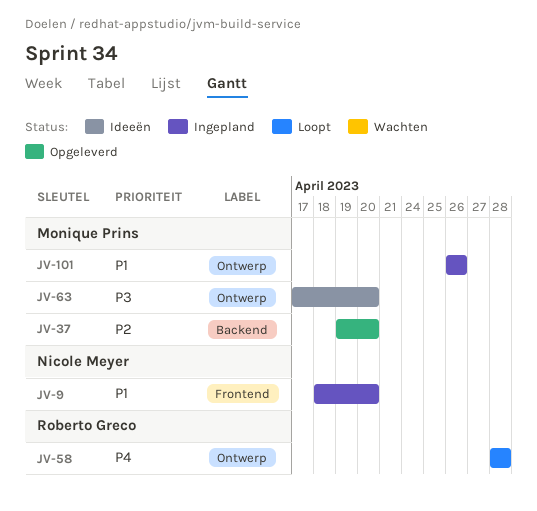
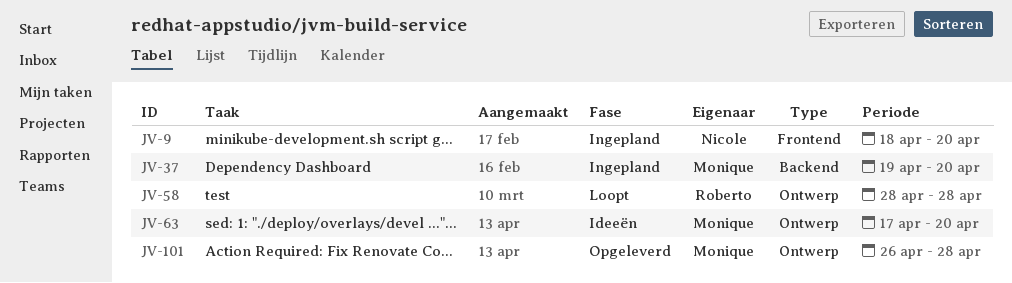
JV-37, status: Opgeleverd -> Ingepland
JV-101, status: Ingepland -> Opgeleverd
JV-101, due: Apr 26 -> Apr 28

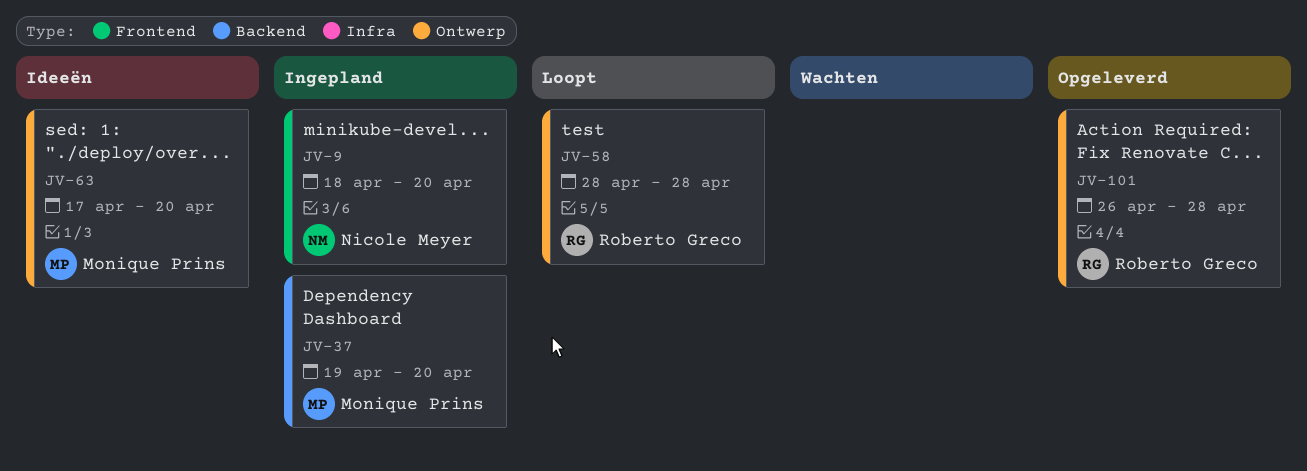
JV-101, owner: Monique Prins -> Roberto Greco

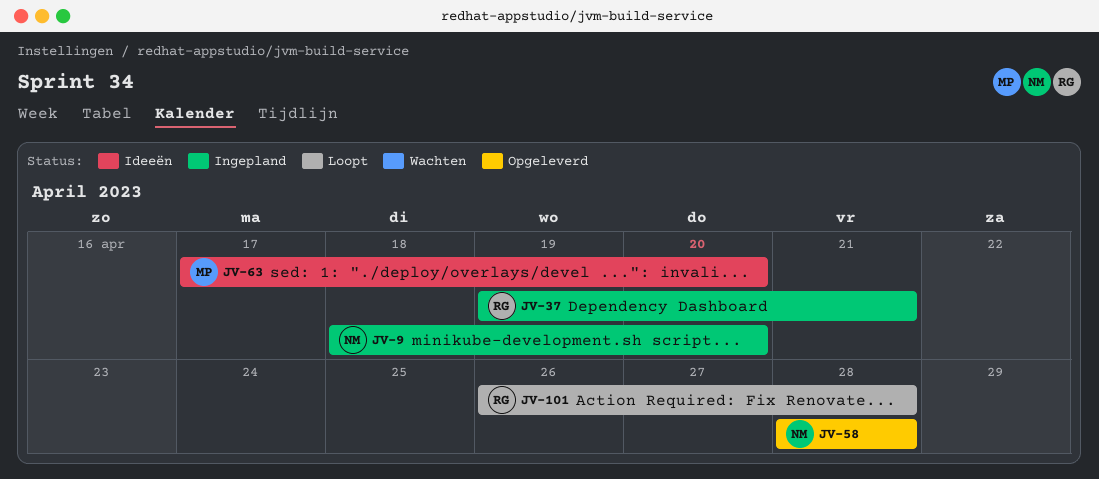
JV-37, owner: Monique Prins -> Roberto Greco
JV-37, due: Apr 20 -> Apr 21
JV-58, status: Loopt -> Opgeleverd
JV-58, owner: Roberto Greco -> Nicole Meyer
JV-101, status: Opgeleverd -> Loopt

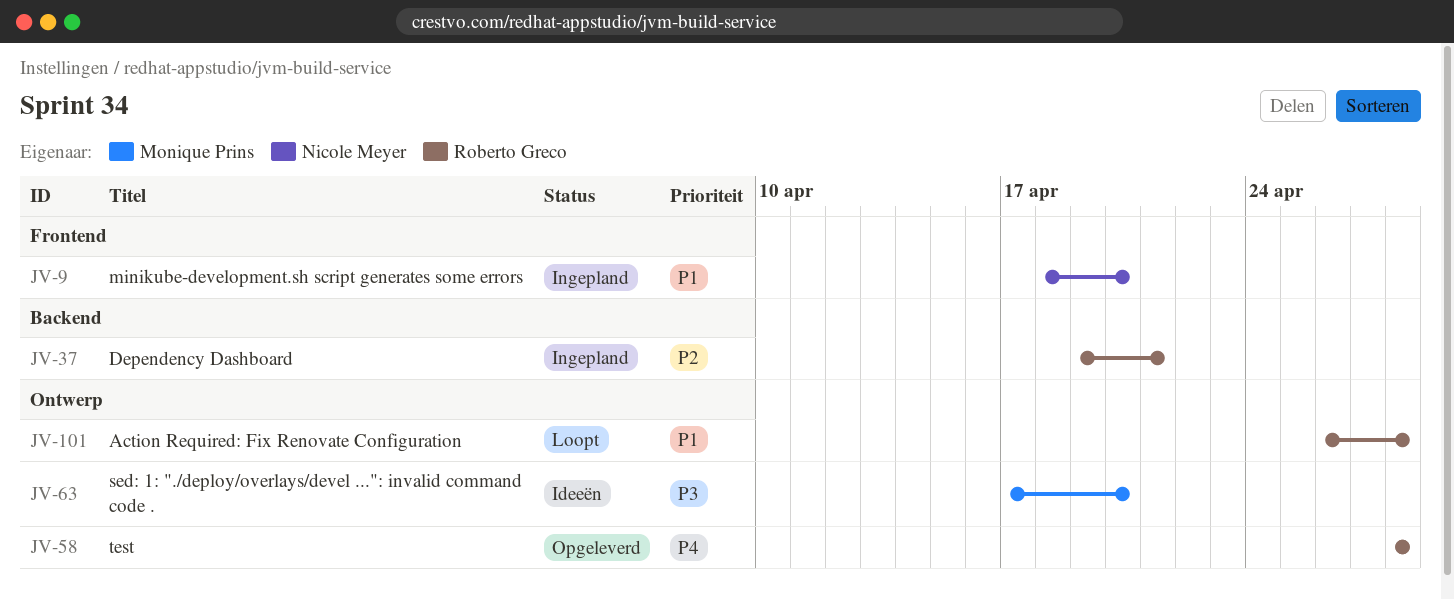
JV-58, owner: Nicole Meyer -> Roberto Greco

